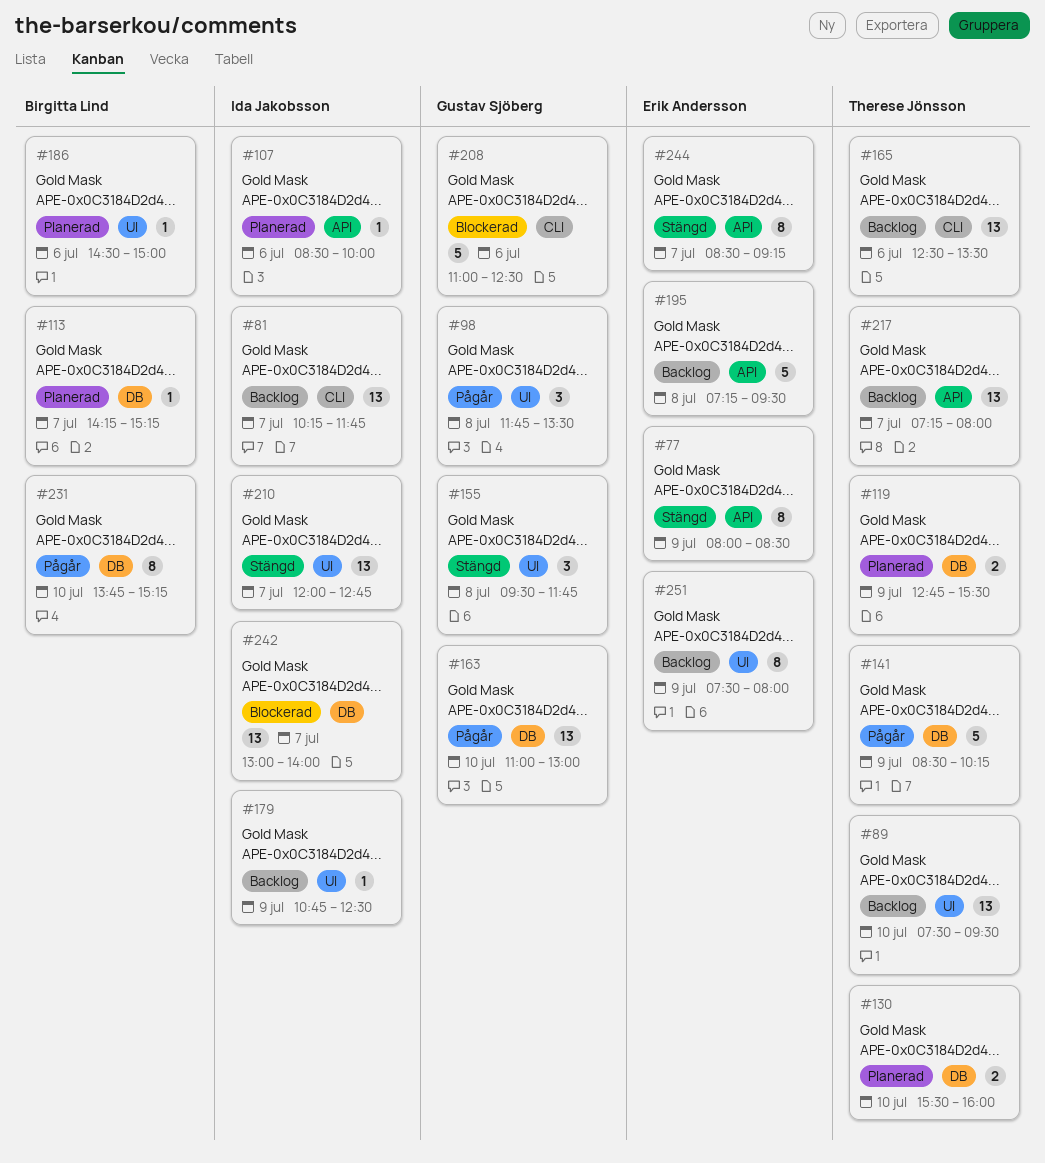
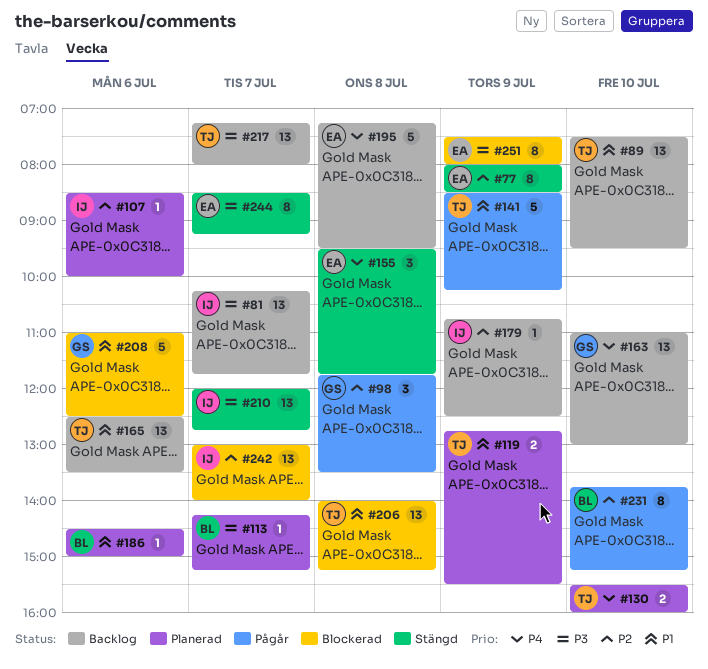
#155, owner: Gustav Sjöberg -> Erik Andersson
#163, status: Pågår -> Backlog
#206: none -> present
#251, status: Backlog -> Blockerad

